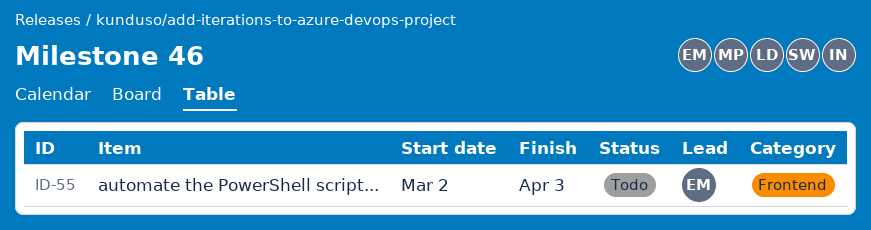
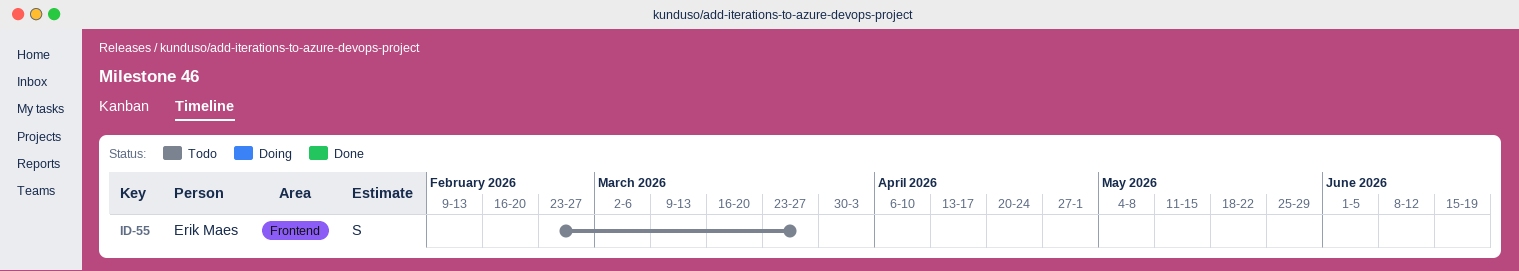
ID-55, start: Mar 2 -> Feb 23
ID-55, due: Apr 3 -> Mar 27

